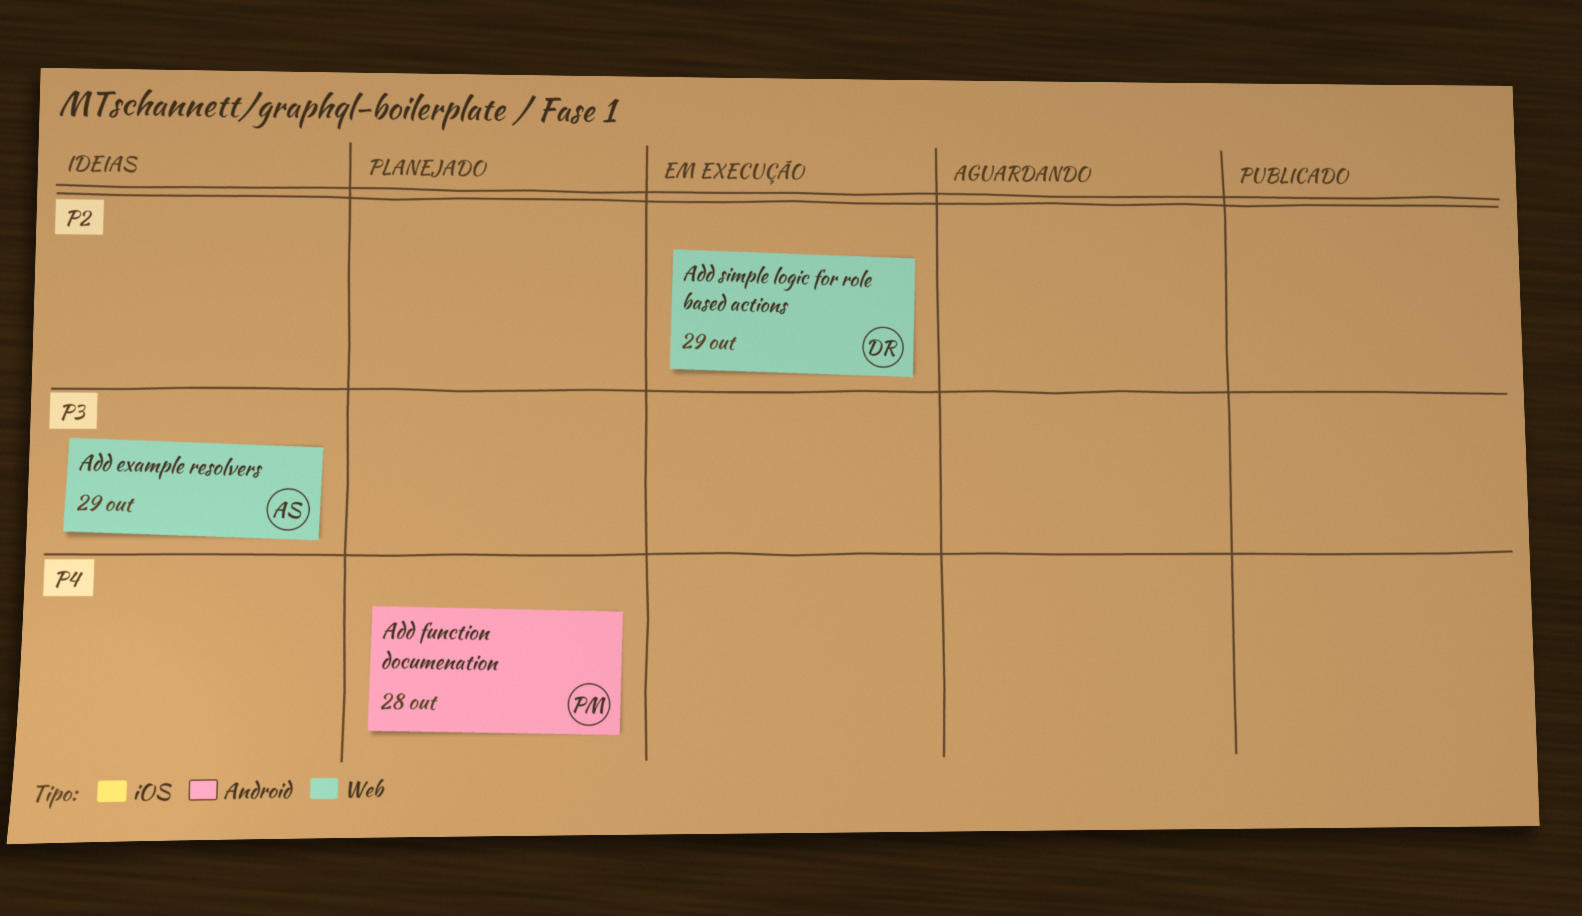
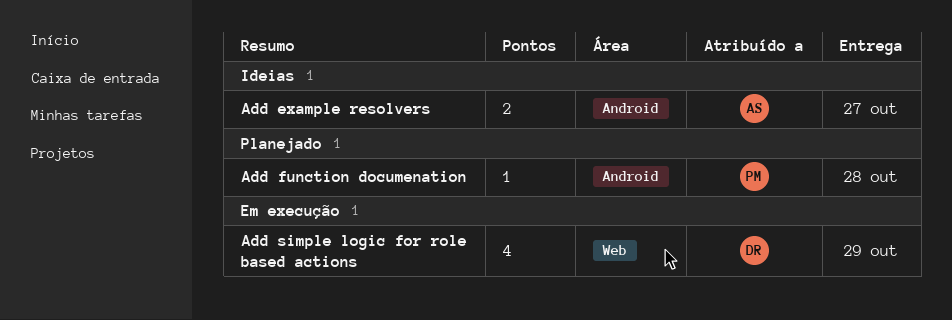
Add example resolvers, label: Web -> Android
Add example resolvers, due: Oct 29 -> Oct 27

